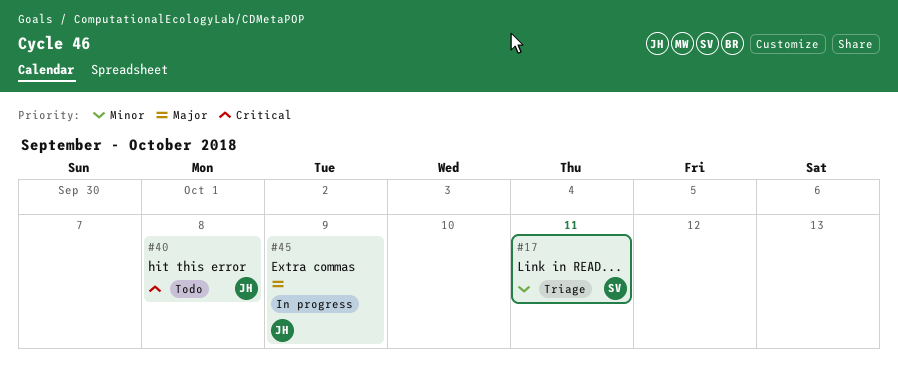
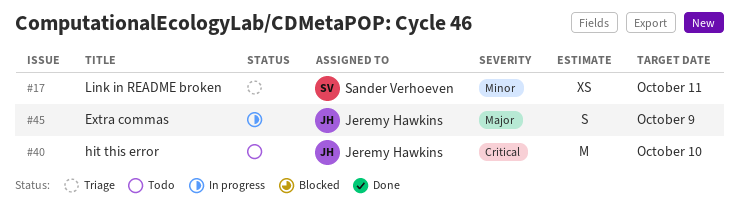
#40, due: Oct 8 -> Oct 10

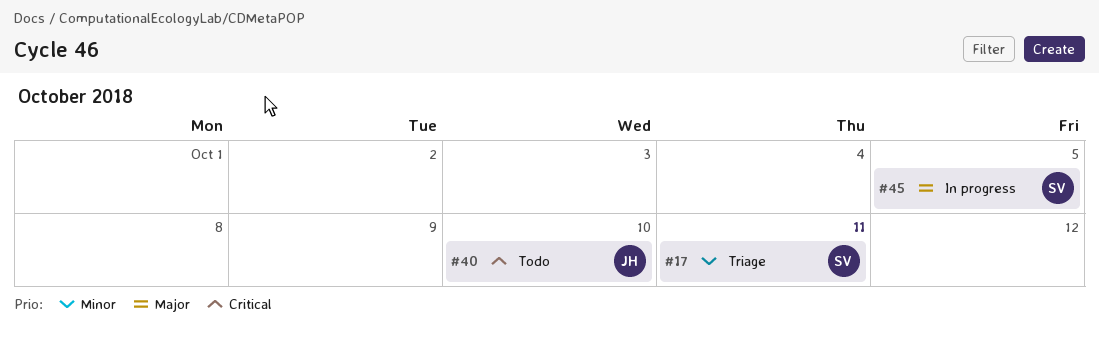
#45, owner: Jeremy Hawkins -> Sander Verhoeven
#45, due: Oct 9 -> Oct 5

